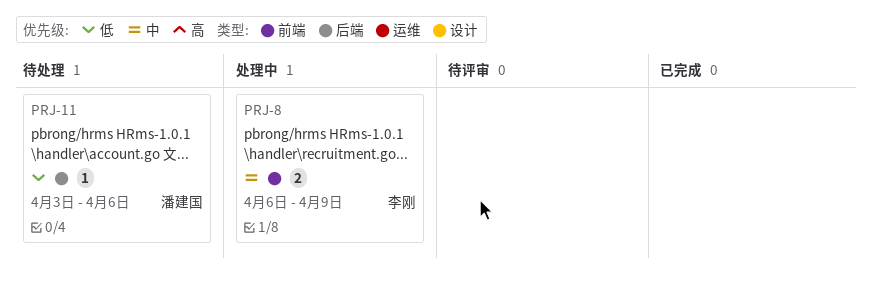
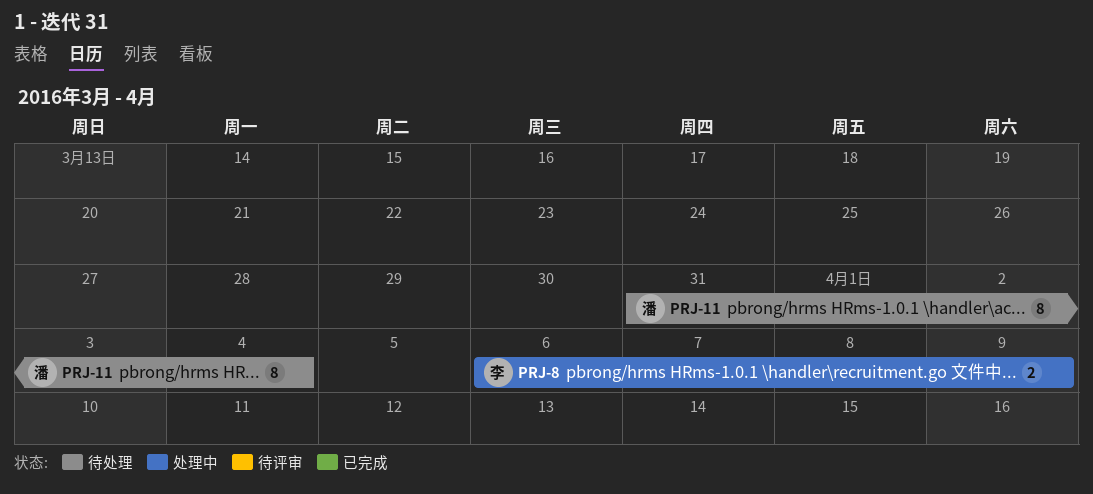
PRJ-11, estimate: 1 -> 8
PRJ-11, start: Apr 3 -> Mar 31
PRJ-11, due: Apr 6 -> Apr 4

